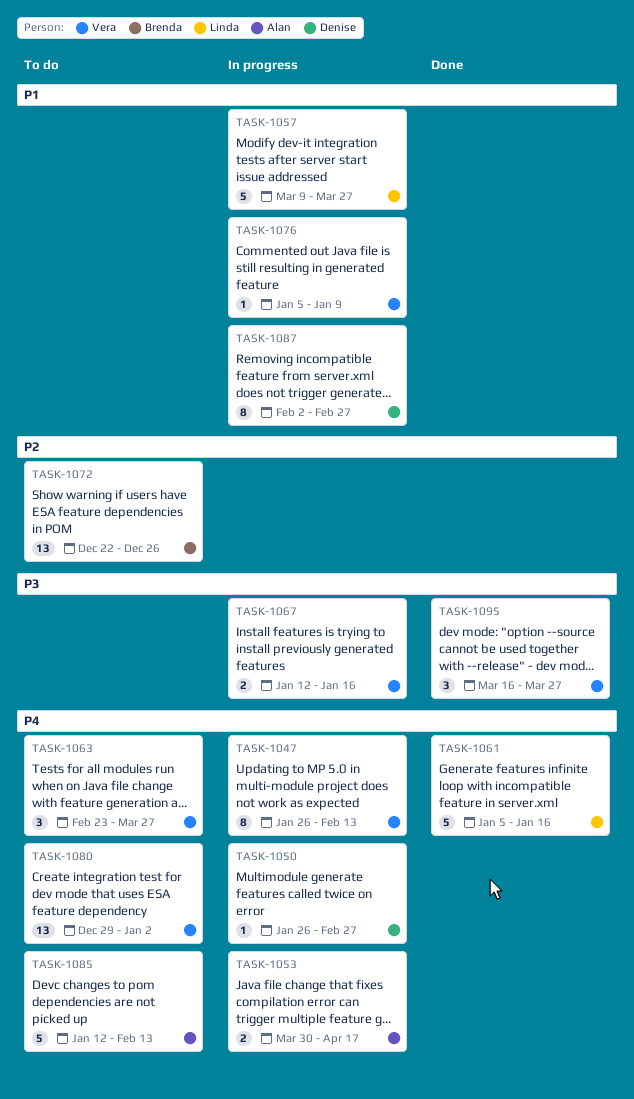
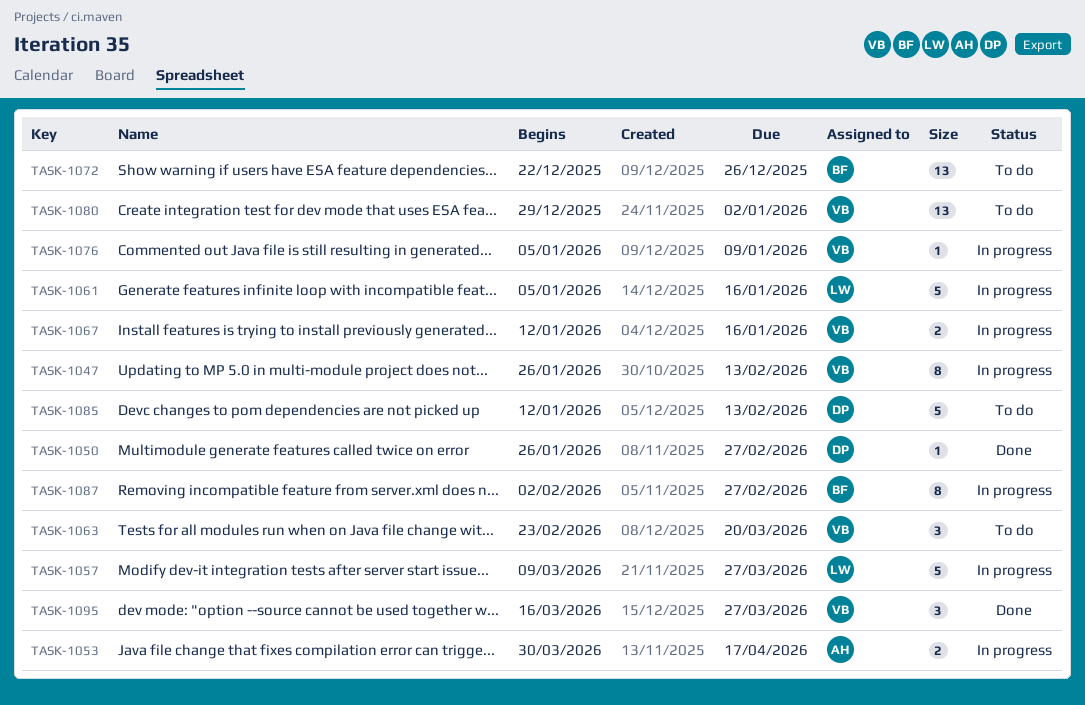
TASK-1050, status: In progress -> Done
TASK-1061, status: Done -> In progress
TASK-1063, due: Mar 27 -> Mar 20
TASK-1085, owner: Alan -> Denise
TASK-1087, owner: Denise -> Brenda

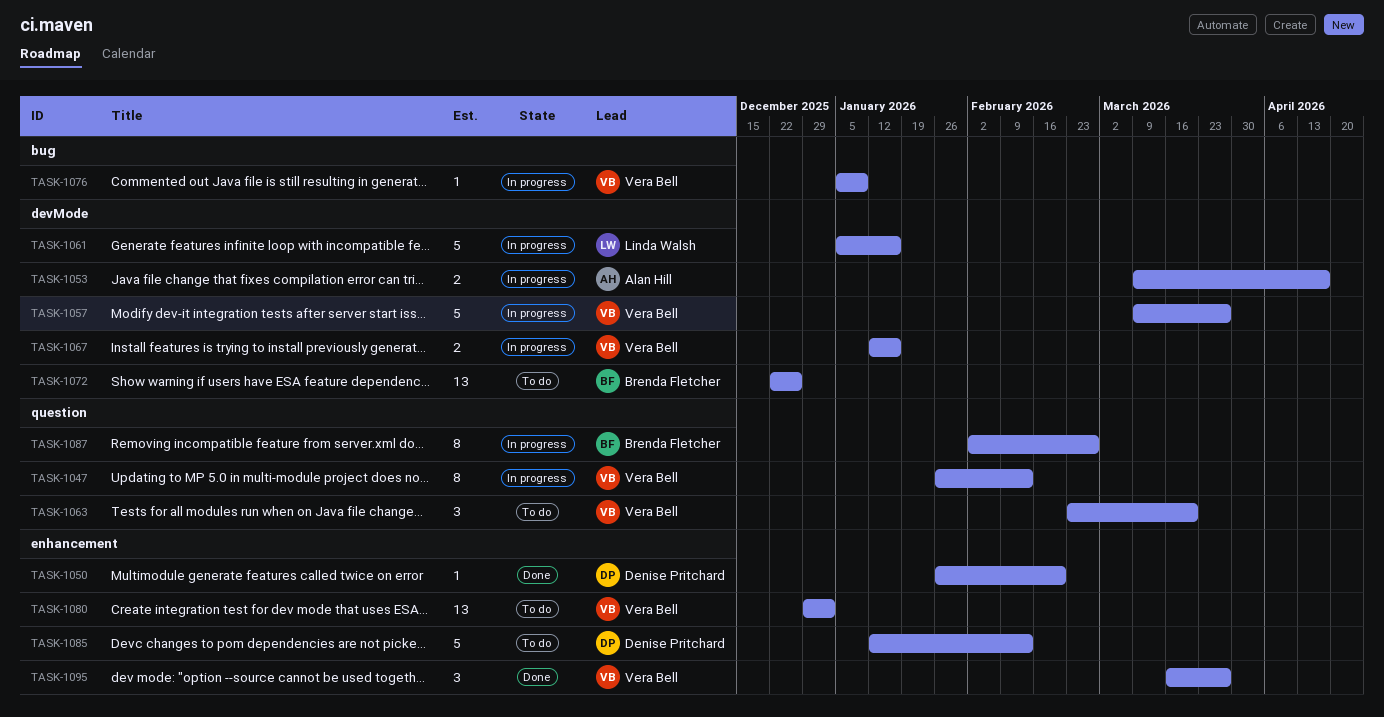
TASK-1050, due: Feb 27 -> Feb 20
TASK-1053, start: Mar 30 -> Mar 9
TASK-1057, owner: Linda Walsh -> Vera Bell

